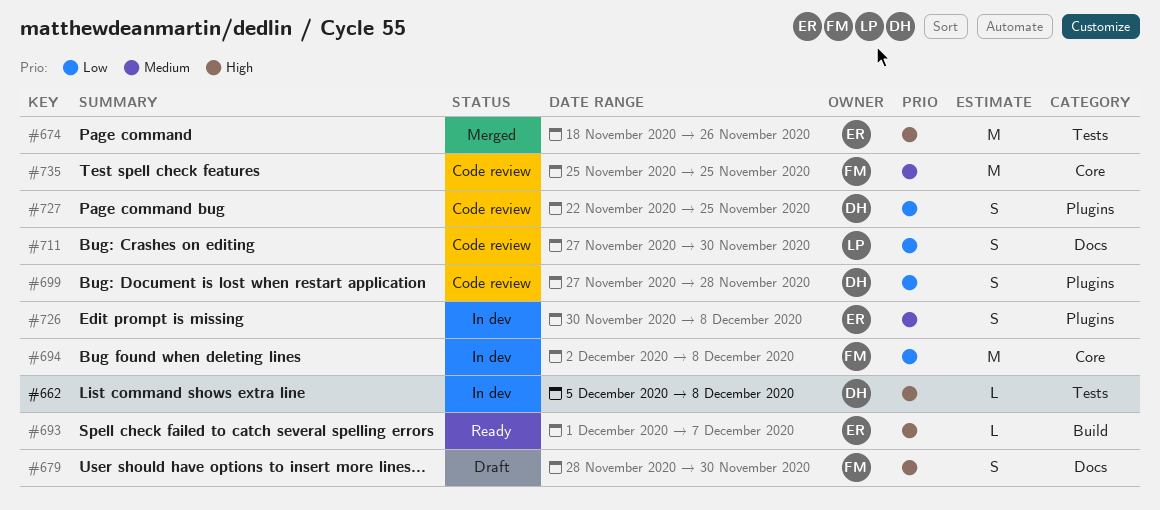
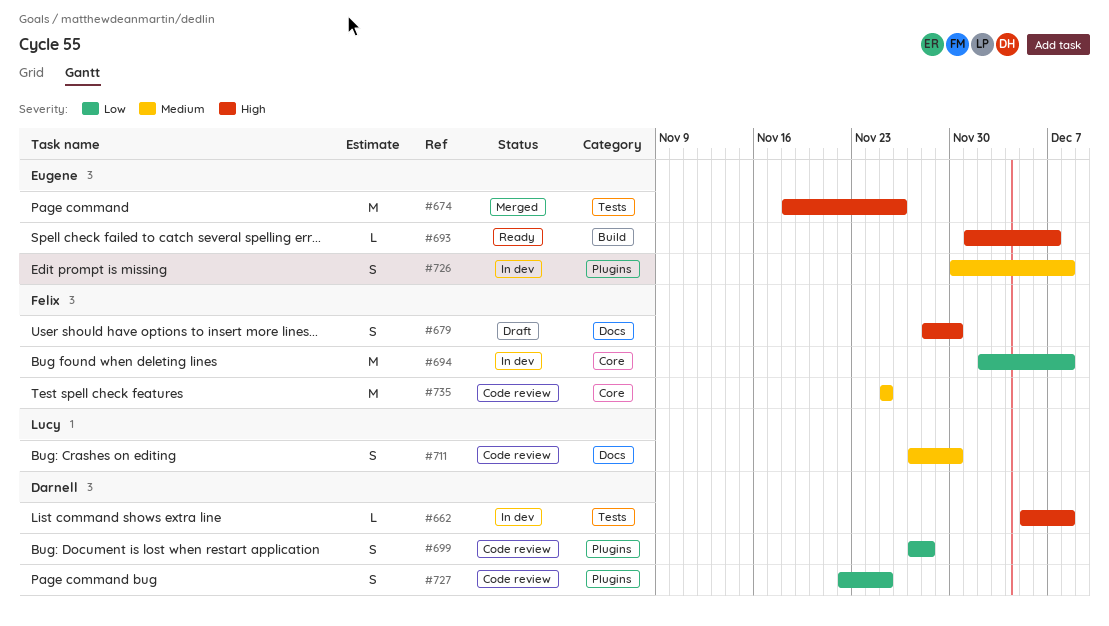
#711, priority: Low -> Medium

